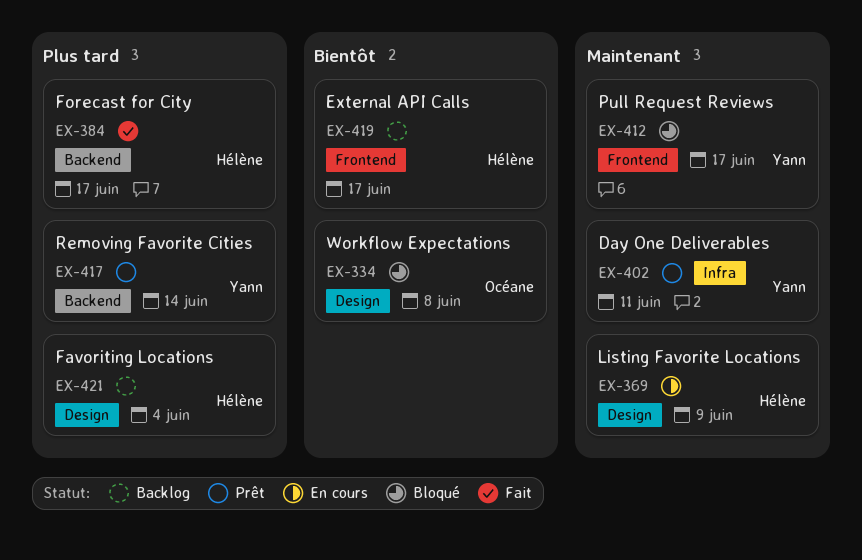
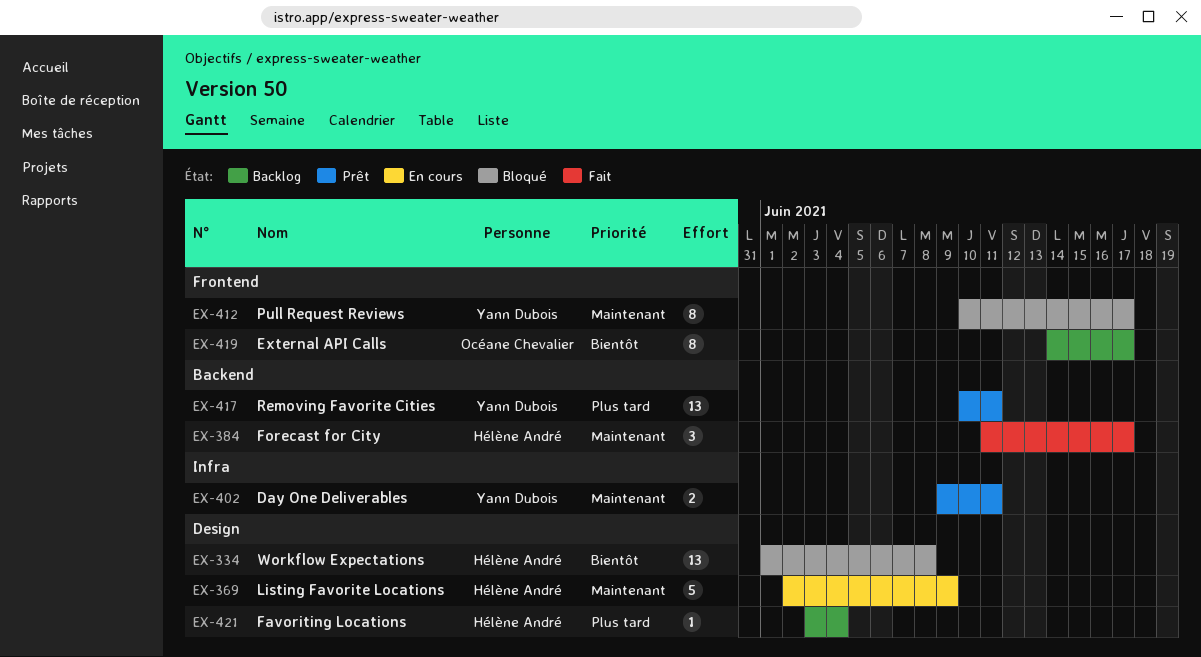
EX-334, owner: Océane Chevalier -> Hélène André
EX-384, priority: Plus tard -> Maintenant
EX-417, due: Jun 14 -> Jun 11
EX-419, owner: Hélène André -> Océane Chevalier

